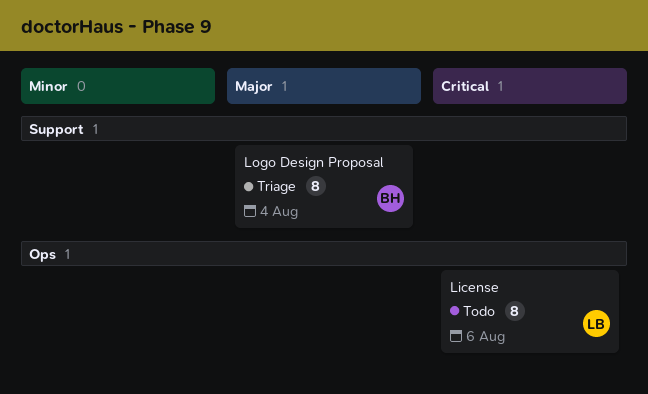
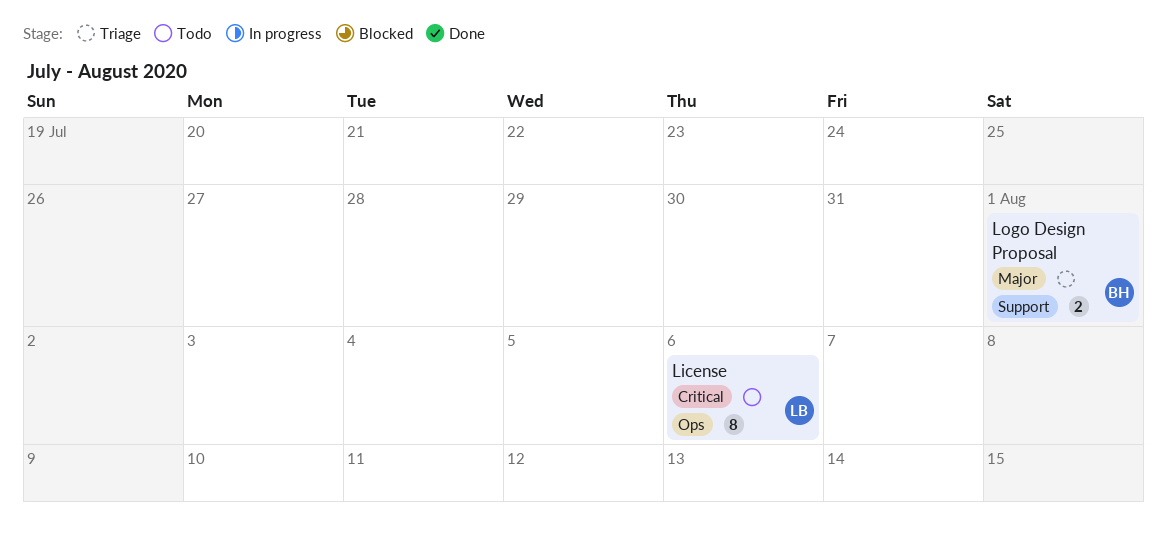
Logo Design Proposal, estimate: 8 -> 2
Logo Design Proposal, due: Aug 4 -> Aug 1

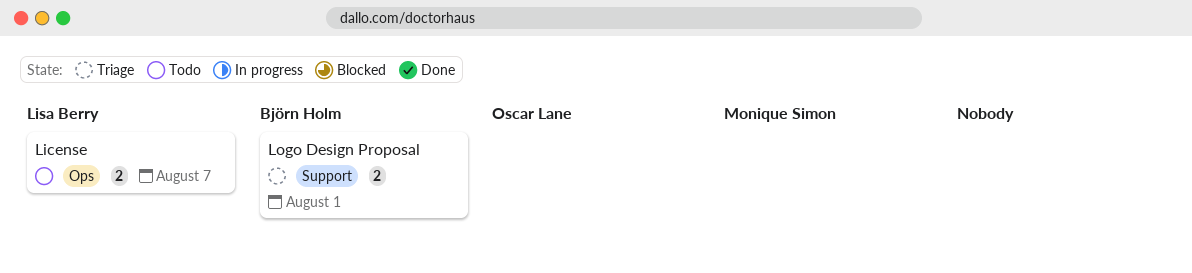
License, estimate: 8 -> 2
License, due: Aug 6 -> Aug 7

